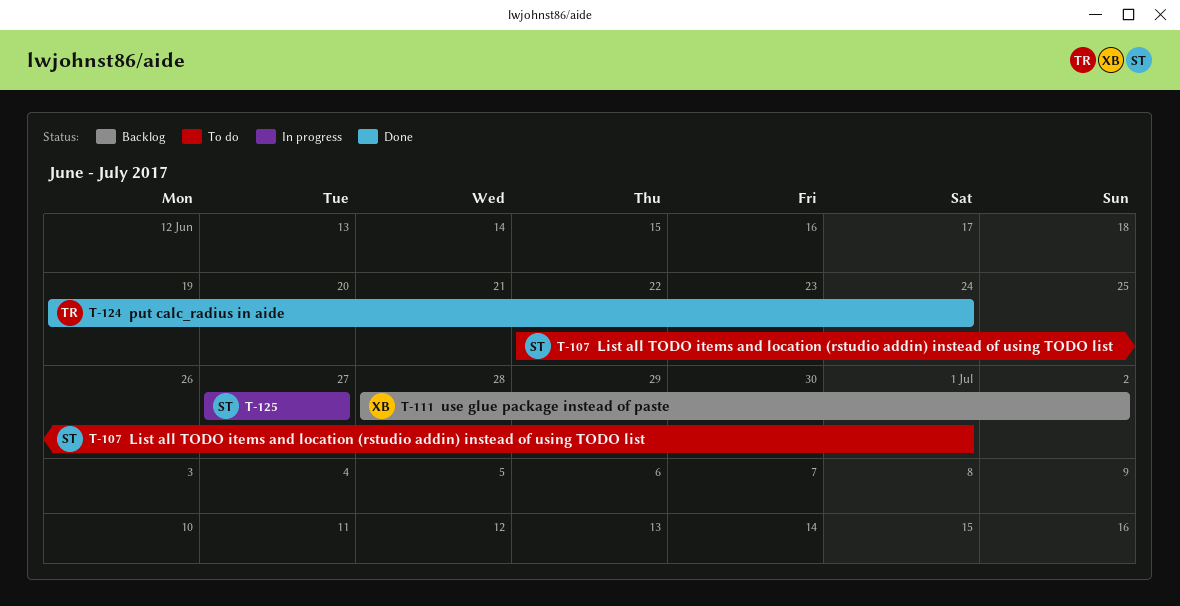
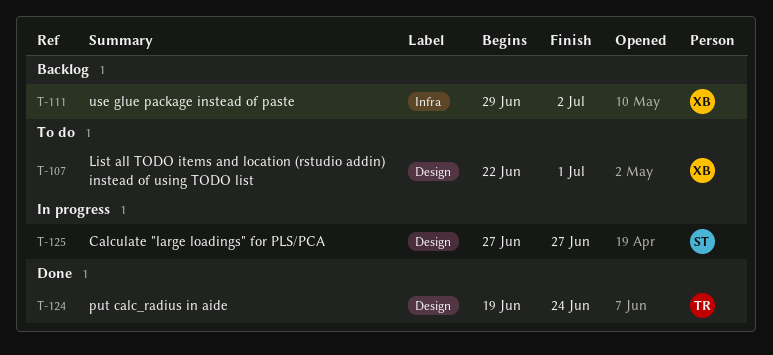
T-107, owner: ST -> XB
T-111, start: Jun 28 -> Jun 29

